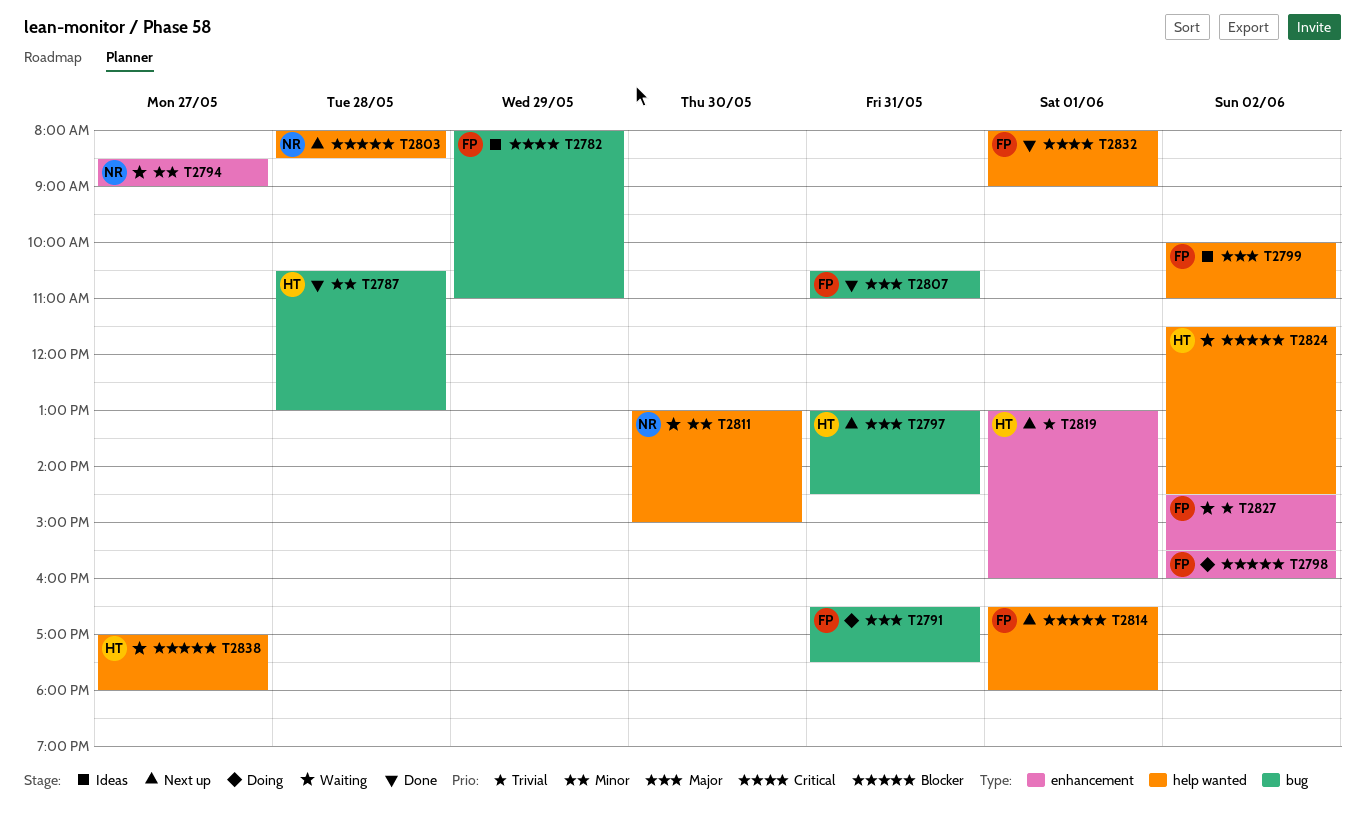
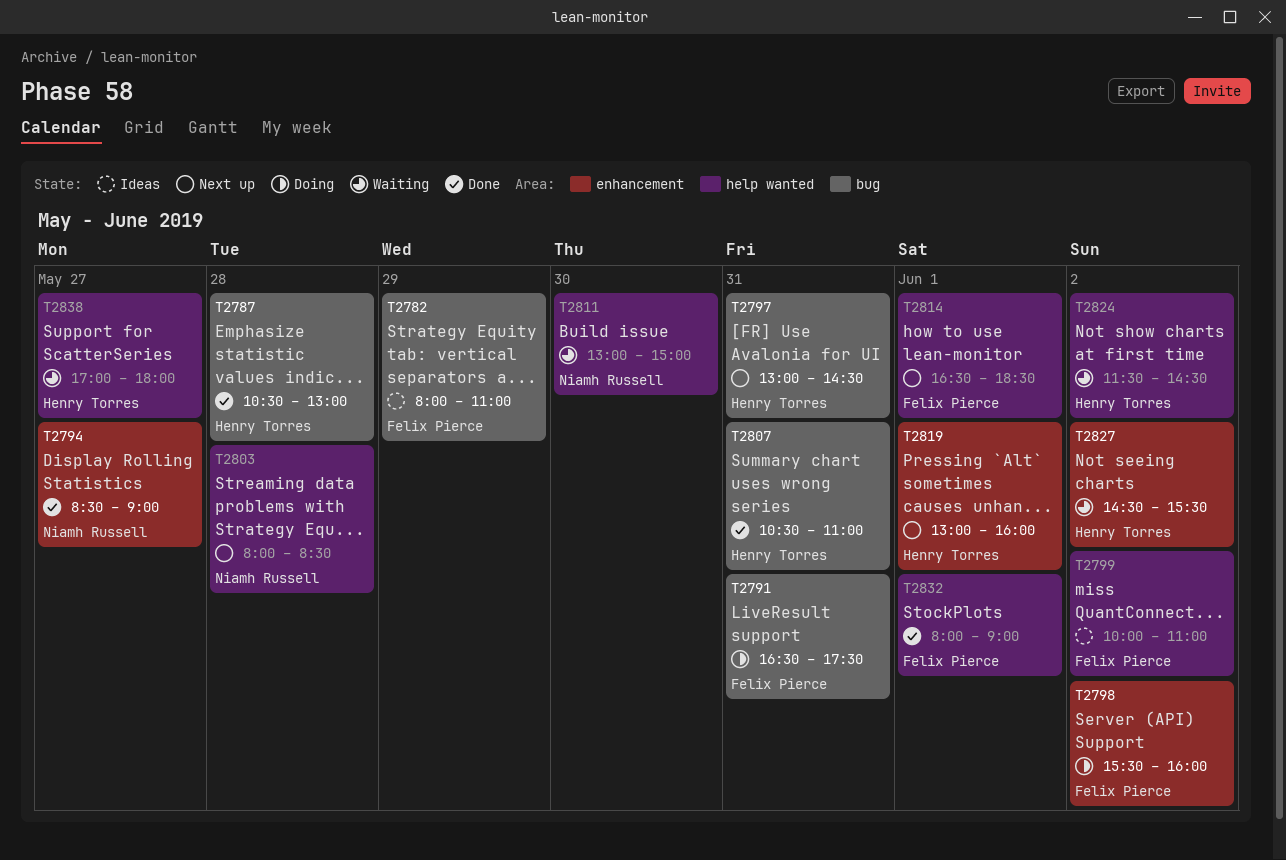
T2794, status: Waiting -> Done
T2807, owner: Felix Pierce -> Henry Torres
T2814, ends: 18:00 -> 18:30
T2827, owner: Felix Pierce -> Henry Torres

